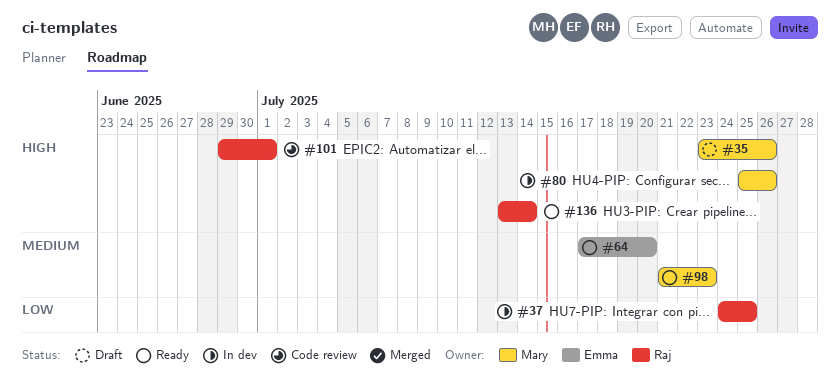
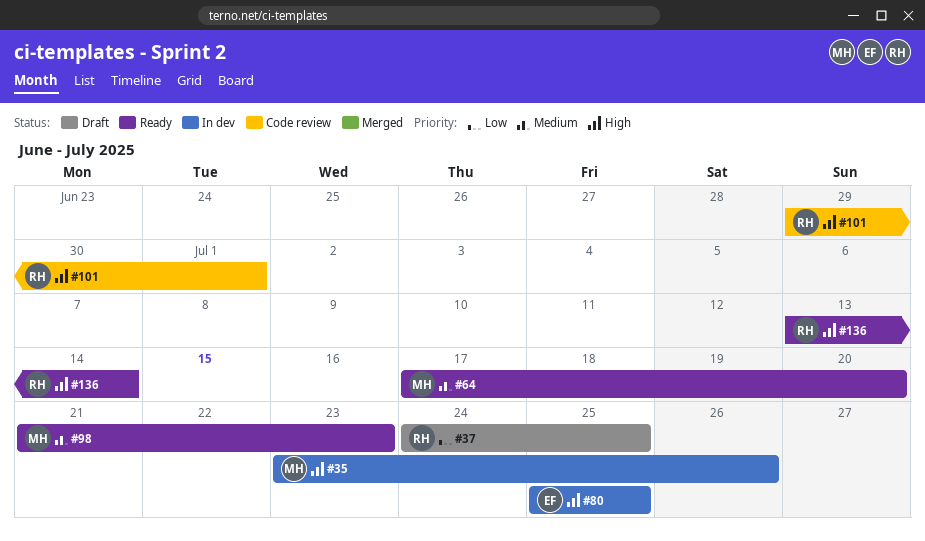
#35, status: Draft -> In dev
#37, status: In dev -> Draft
#64, owner: Emma -> Mary
#80, owner: Mary -> Emma
#80, due: Jul 26 -> Jul 25

